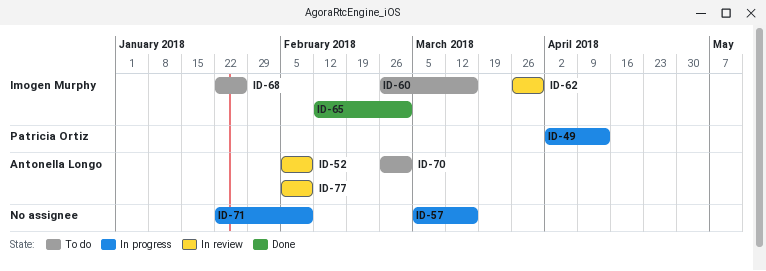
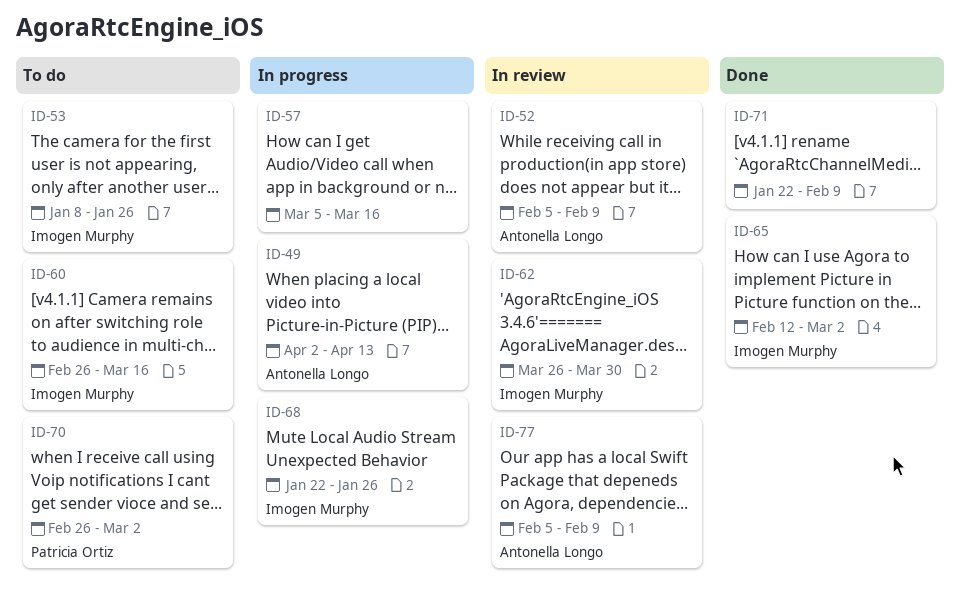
ID-49, owner: Patricia Ortiz -> Antonella Longo
ID-53: none -> present
ID-68, status: To do -> In progress
ID-70, owner: Antonella Longo -> Patricia Ortiz
ID-71, status: In progress -> Done

